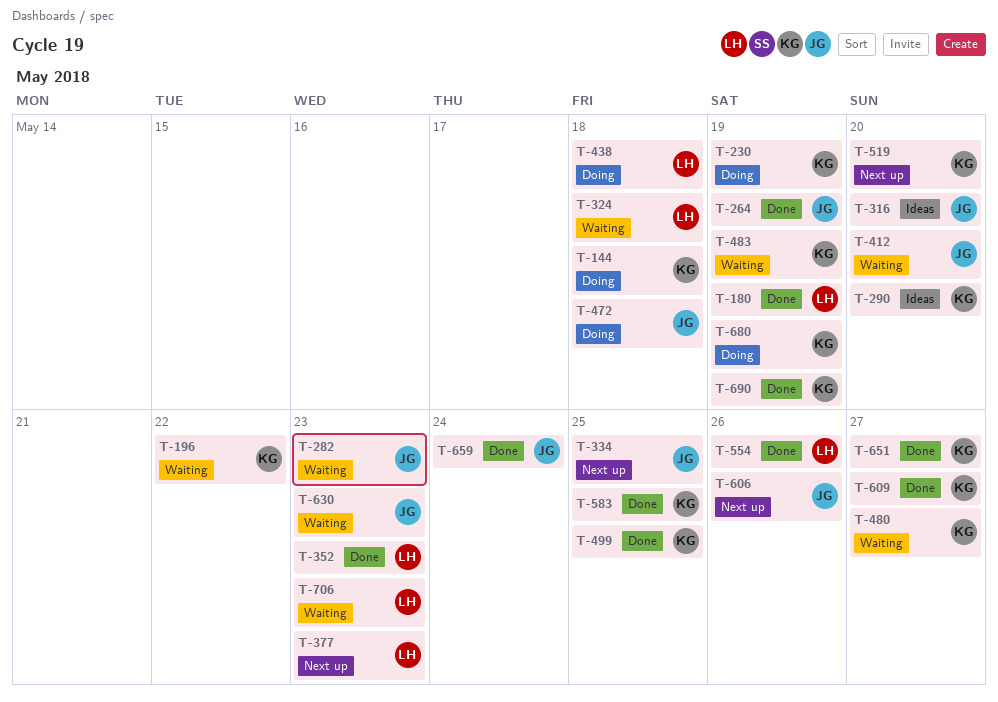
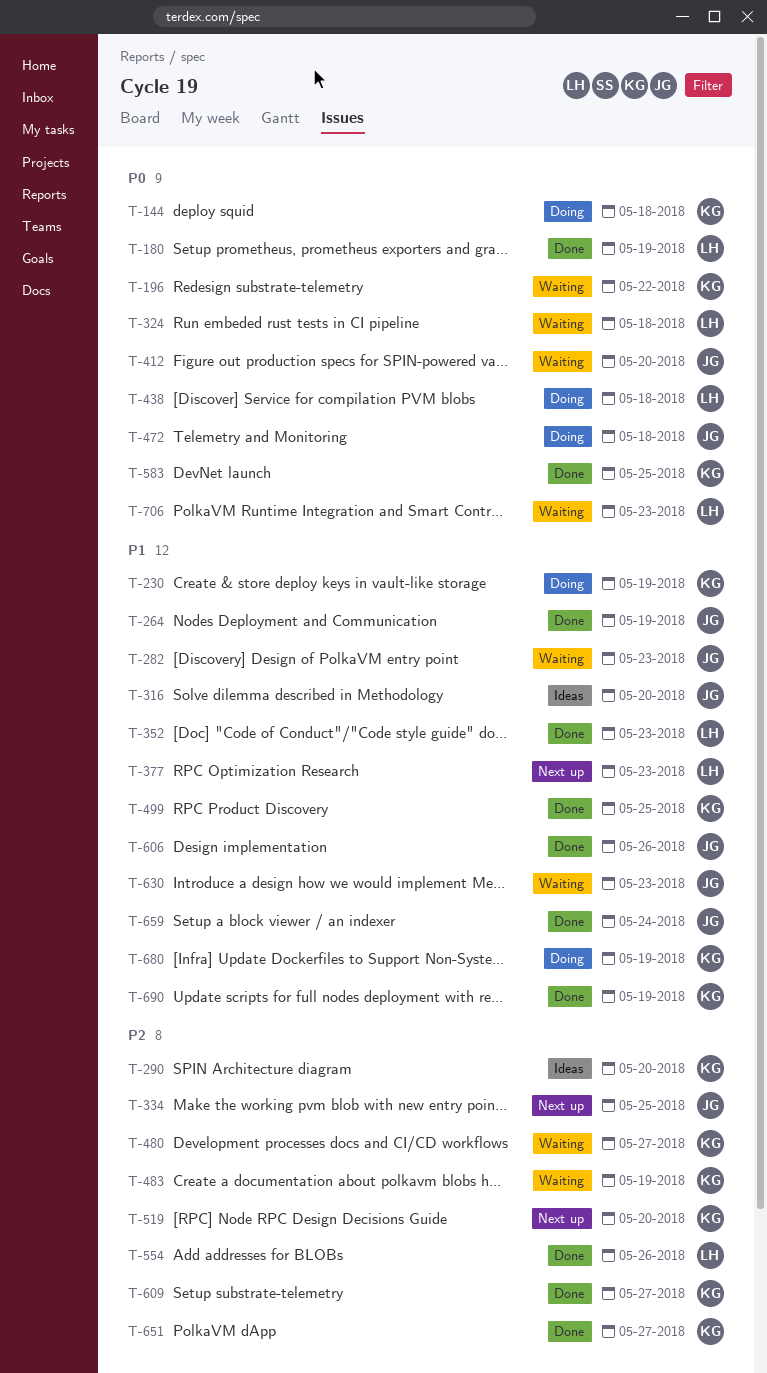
T-606, status: Next up -> Done

